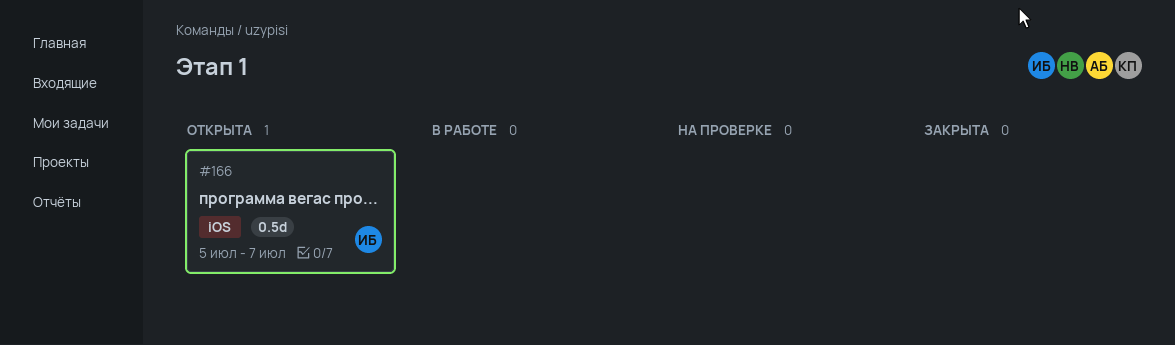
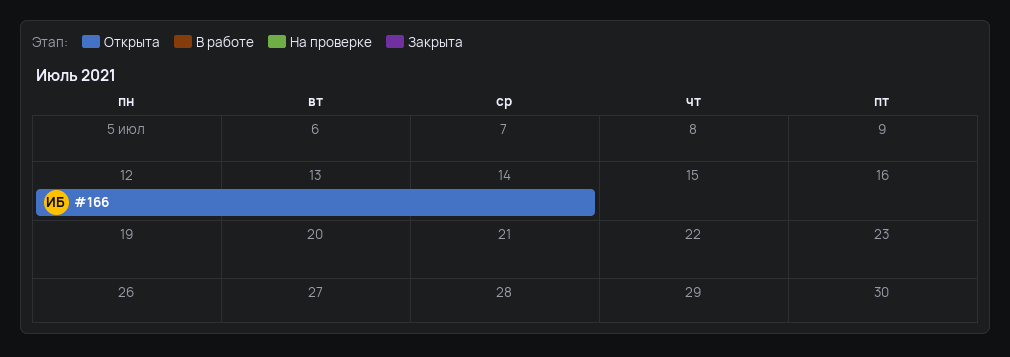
#166, start: Jul 5 -> Jul 12
#166, due: Jul 7 -> Jul 14

